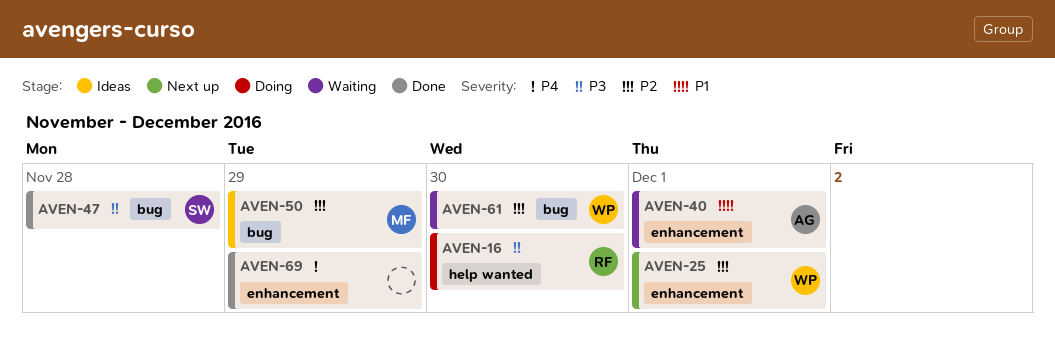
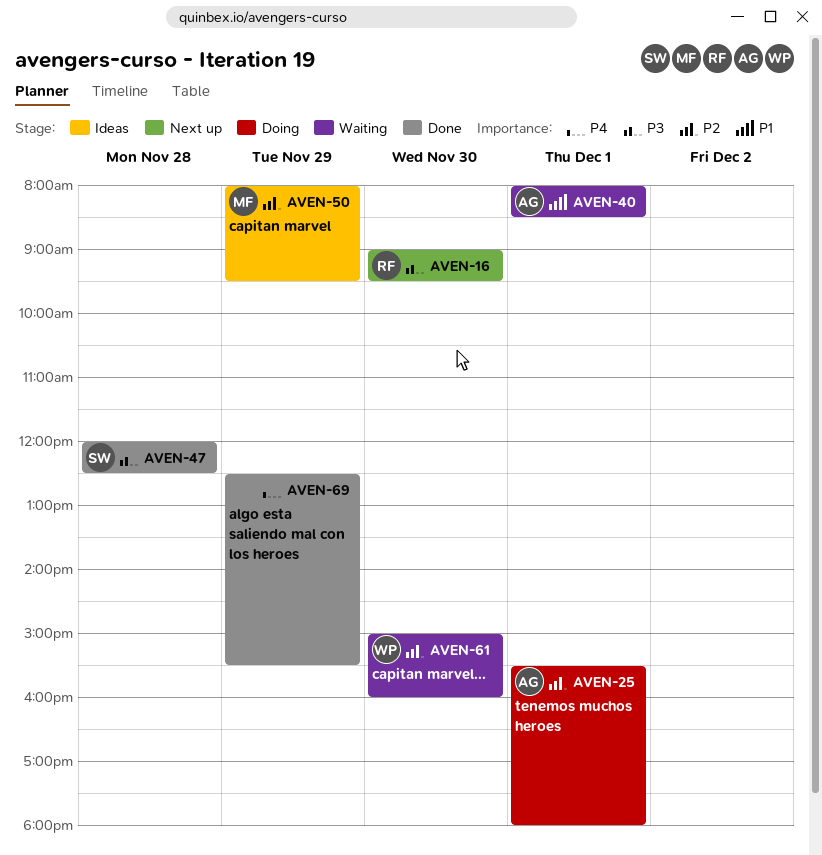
AVEN-16, status: Doing -> Next up
AVEN-25, status: Next up -> Doing
AVEN-25, owner: WP -> AG

